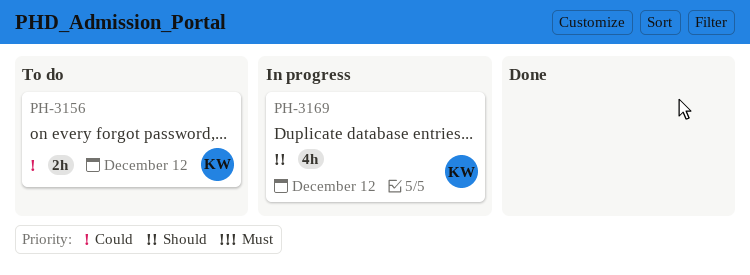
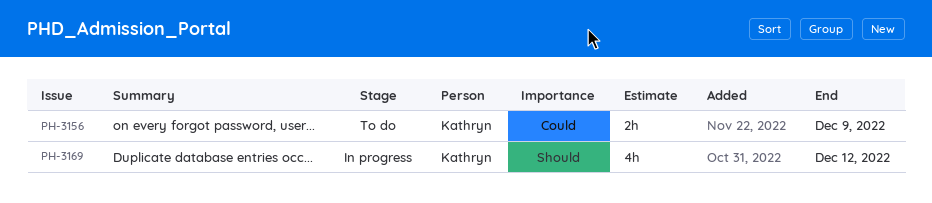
PH-3156, due: Dec 12 -> Dec 9

